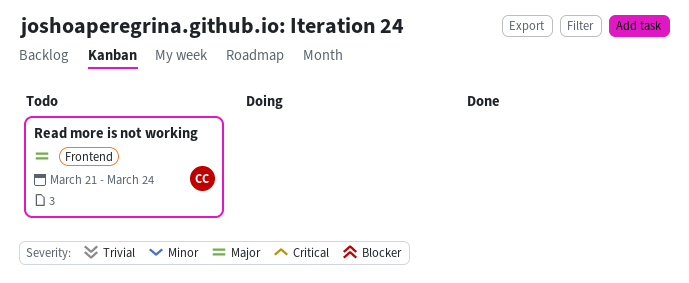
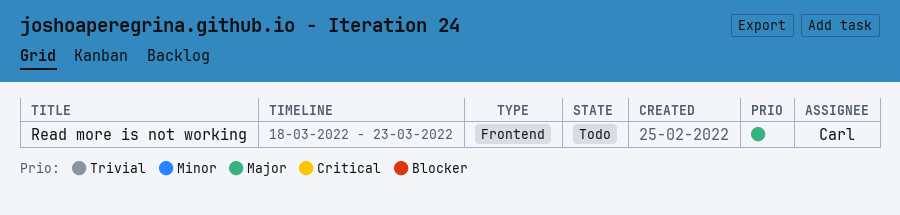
Read more is not working, start: Mar 21 -> Mar 18
Read more is not working, due: Mar 24 -> Mar 23

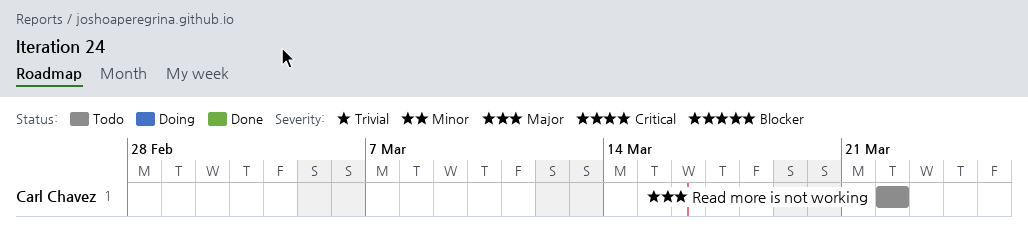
Read more is not working, start: Mar 18 -> Mar 22
Read more is not working, due: Mar 23 -> Mar 22

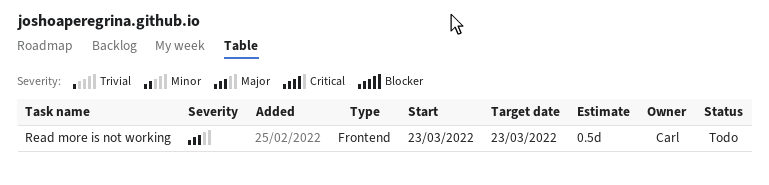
Read more is not working, start: Mar 22 -> Mar 23
Read more is not working, due: Mar 22 -> Mar 23

